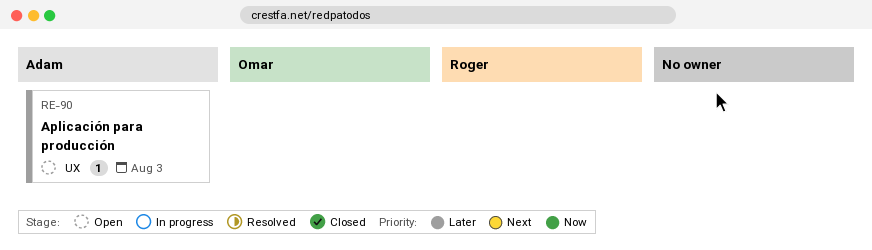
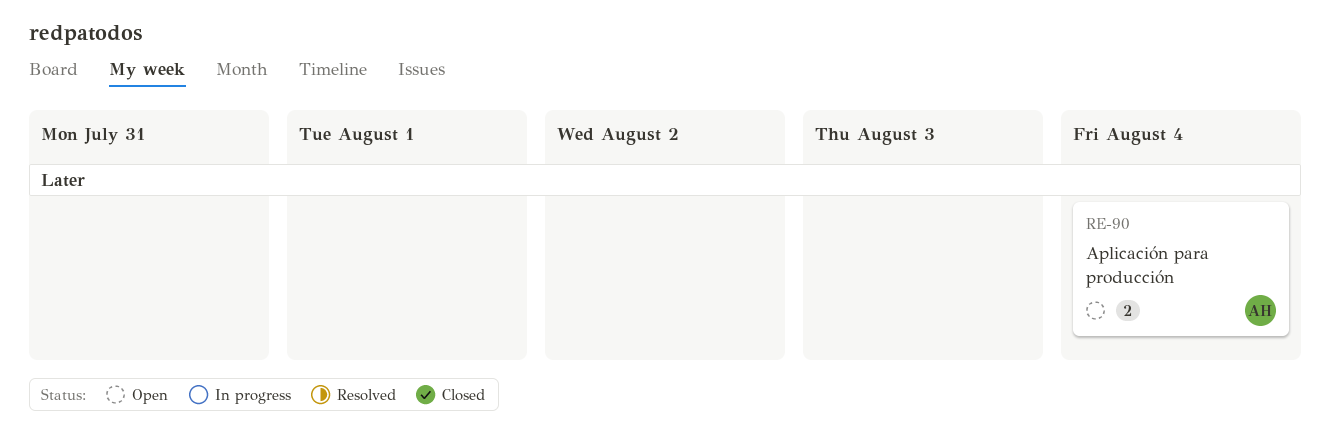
RE-90, estimate: 1 -> 2
RE-90, due: Aug 3 -> Aug 4

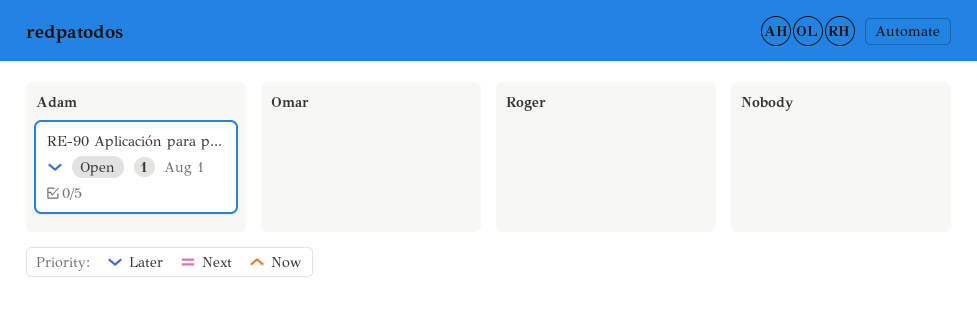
RE-90, estimate: 2 -> 1
RE-90, due: Aug 4 -> Aug 1

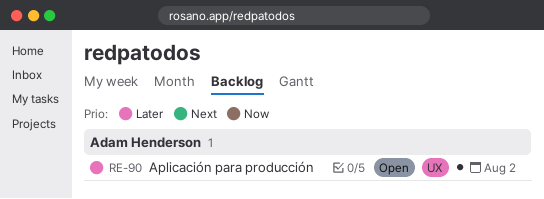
RE-90, due: Aug 1 -> Aug 2

